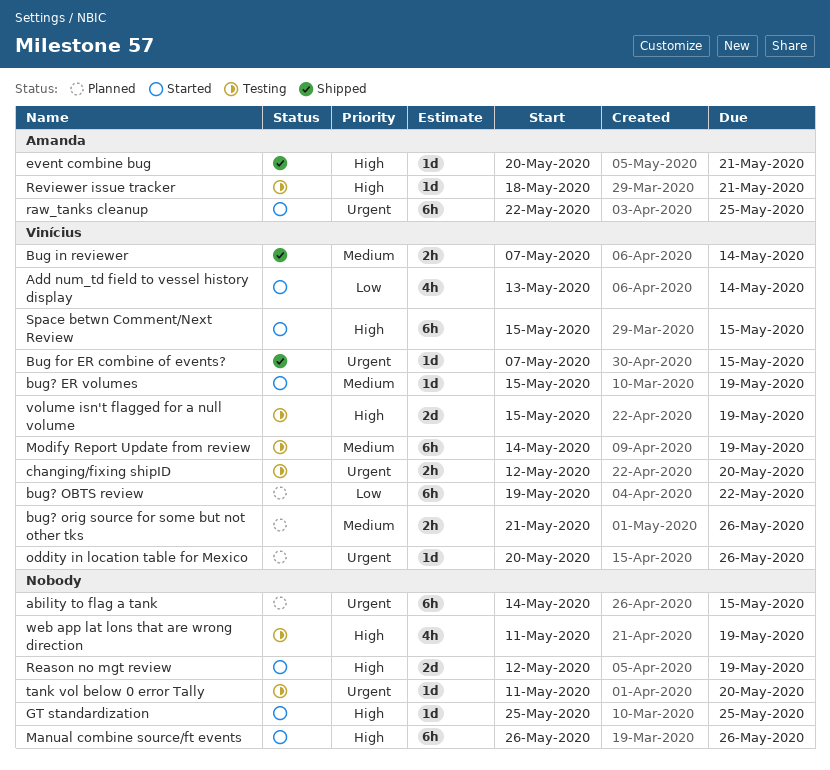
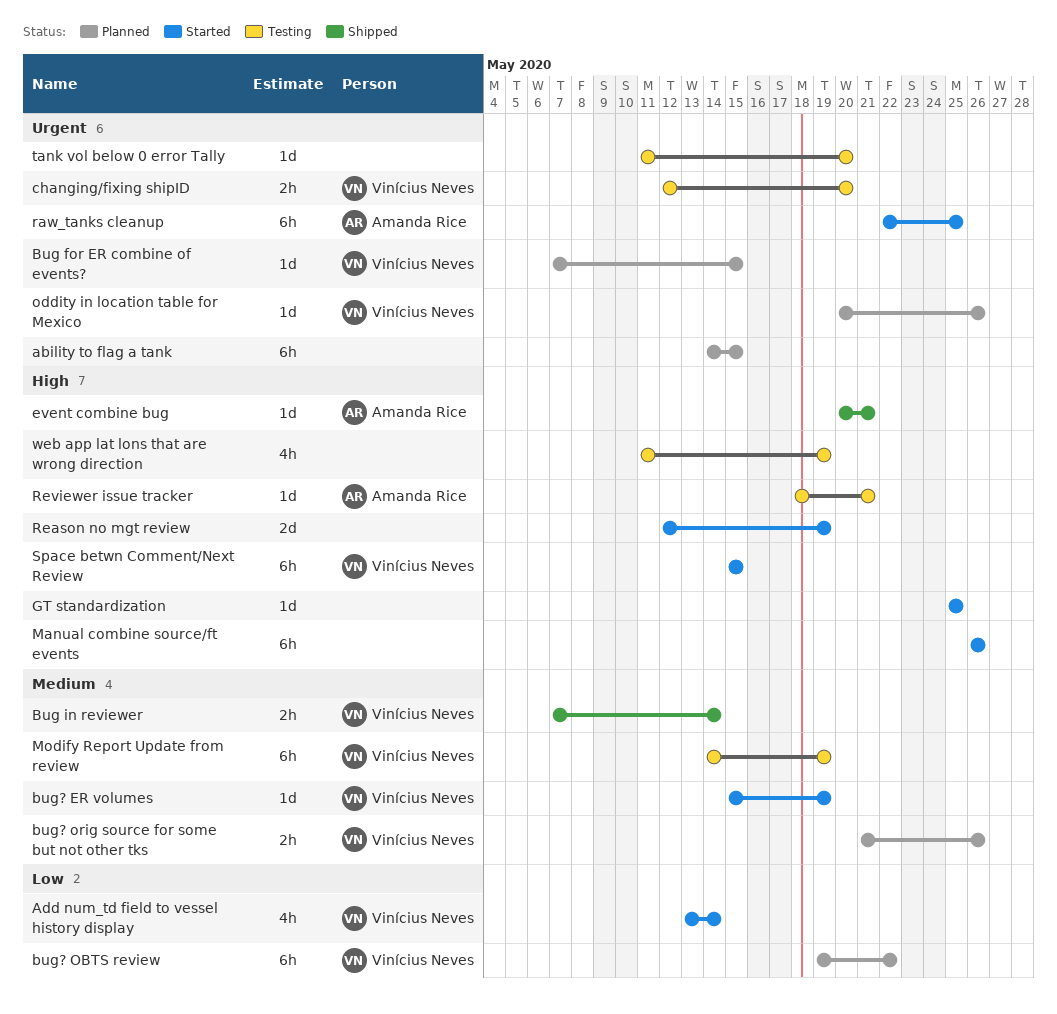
Bug for ER combine of events?, status: Shipped -> Planned
volume isn't flagged for a null volume: present -> none

